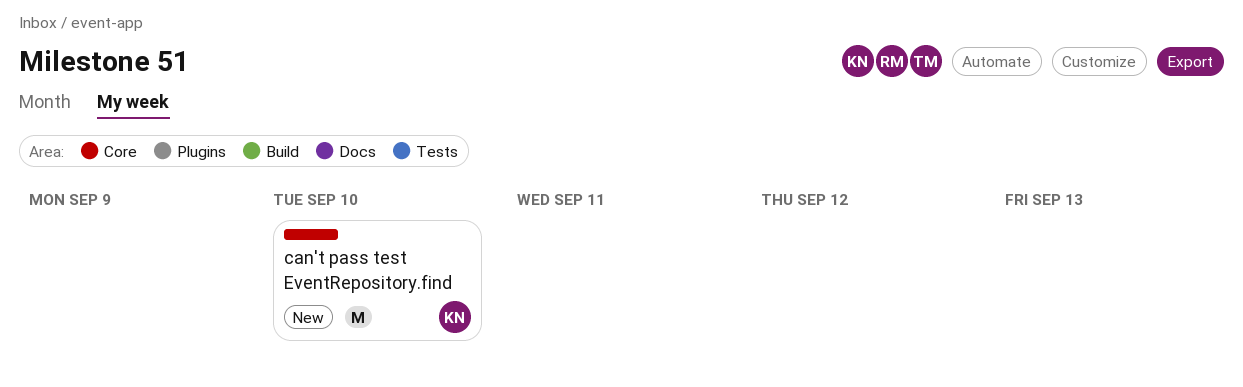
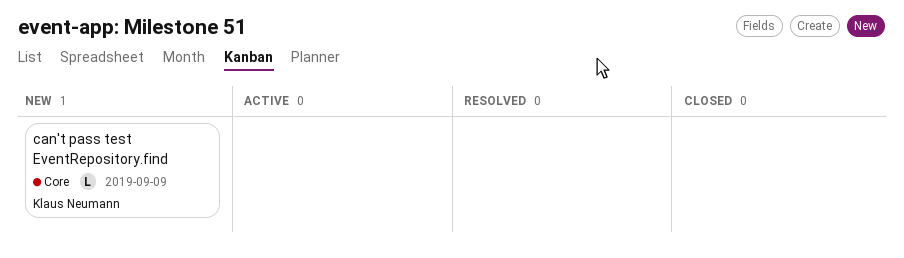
can't pass test EventRepository.find, estimate: M -> L
can't pass test EventRepository.find, due: Sep 10 -> Sep 9

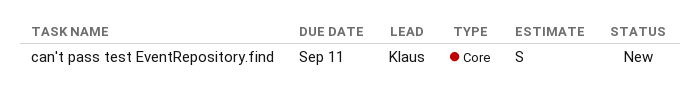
can't pass test EventRepository.find, estimate: L -> S
can't pass test EventRepository.find, due: Sep 9 -> Sep 11

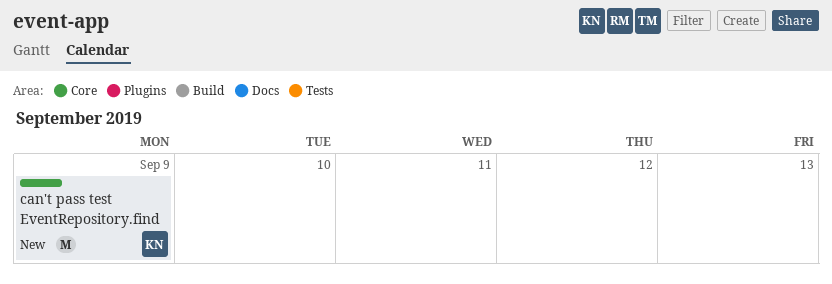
can't pass test EventRepository.find, estimate: S -> M
can't pass test EventRepository.find, due: Sep 11 -> Sep 9

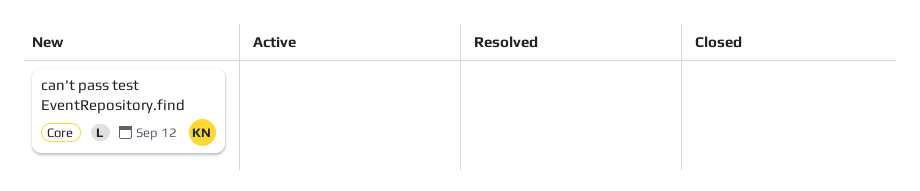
can't pass test EventRepository.find, estimate: M -> L
can't pass test EventRepository.find, due: Sep 9 -> Sep 12

